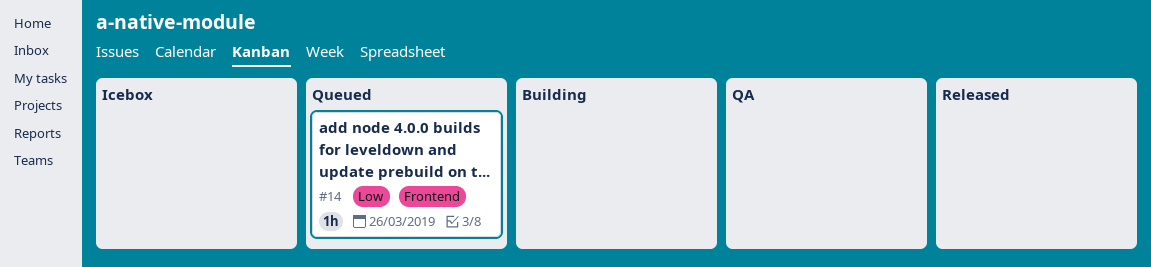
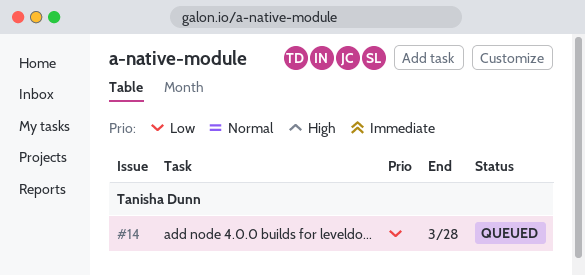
#14, due: Mar 26 -> Mar 28

